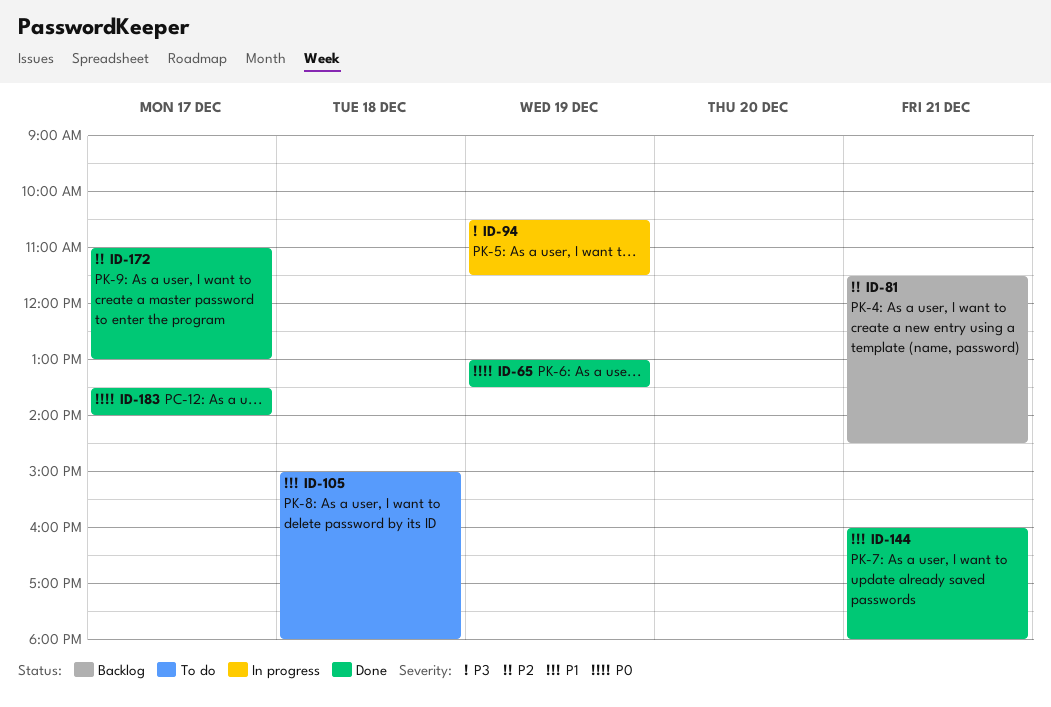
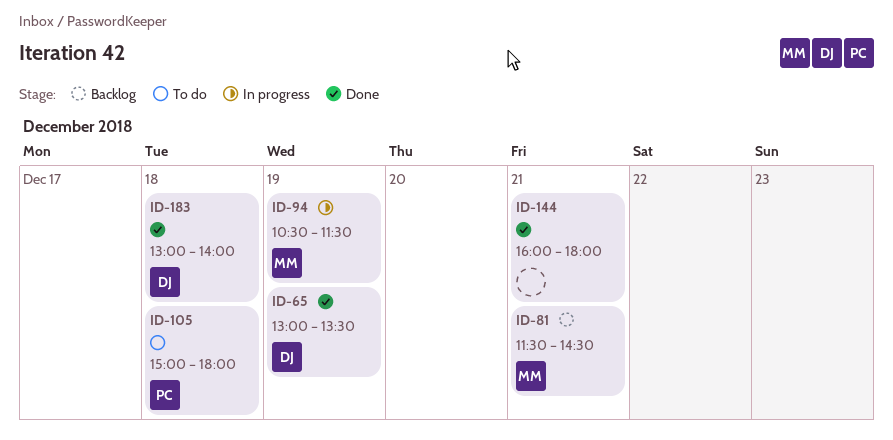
ID-172: present -> none
ID-183, day: Dec 17 -> Dec 18
ID-183, begins: 13:30 -> 13:00

